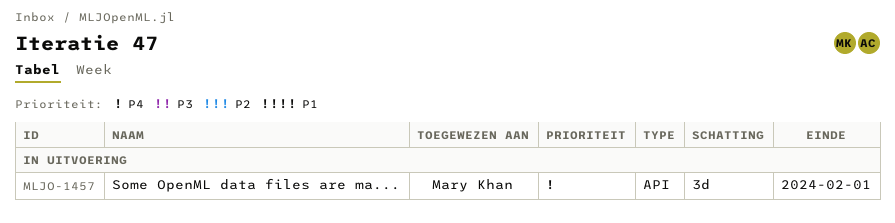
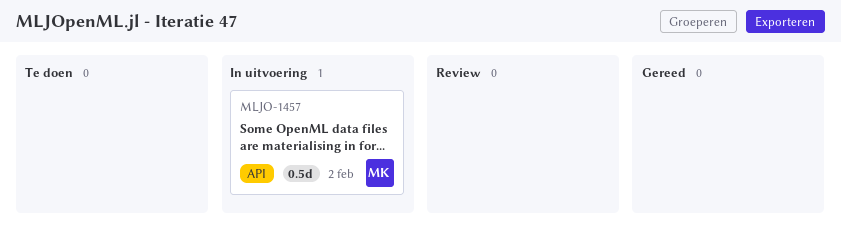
MLJO-1457, estimate: 3d -> 0.5d
MLJO-1457, due: Feb 1 -> Feb 2

